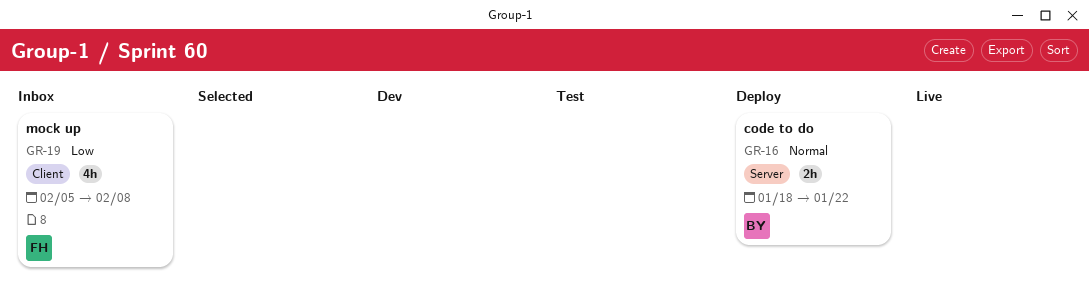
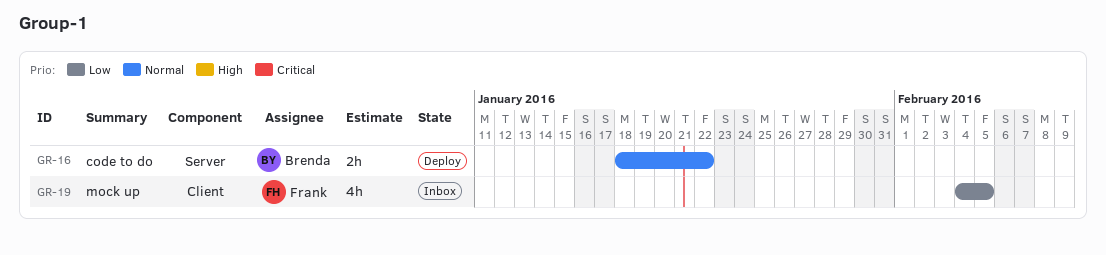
GR-19, start: Feb 5 -> Feb 4
GR-19, due: Feb 8 -> Feb 5

